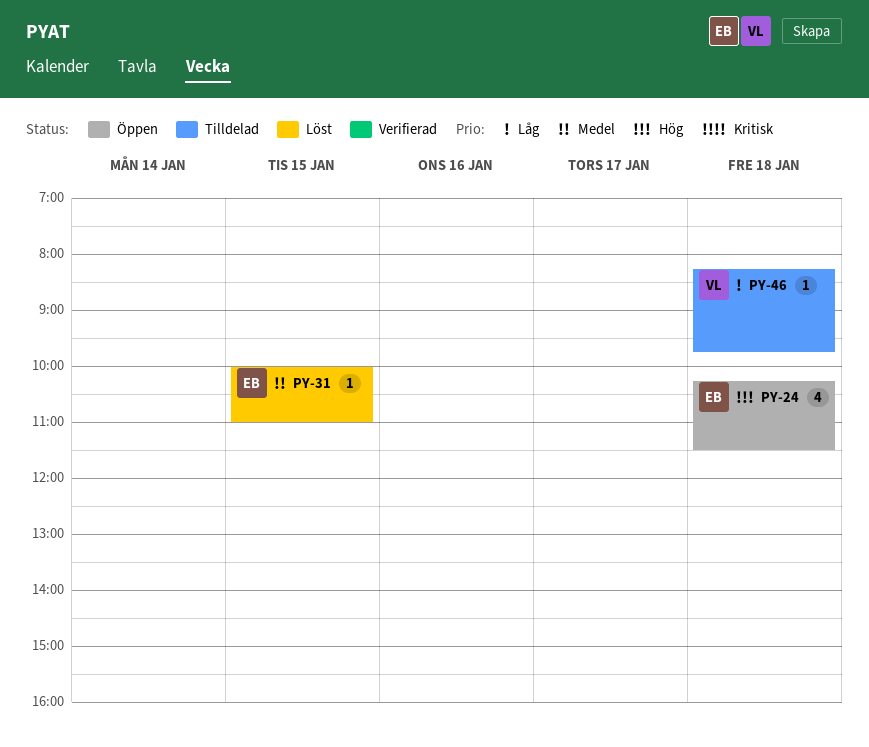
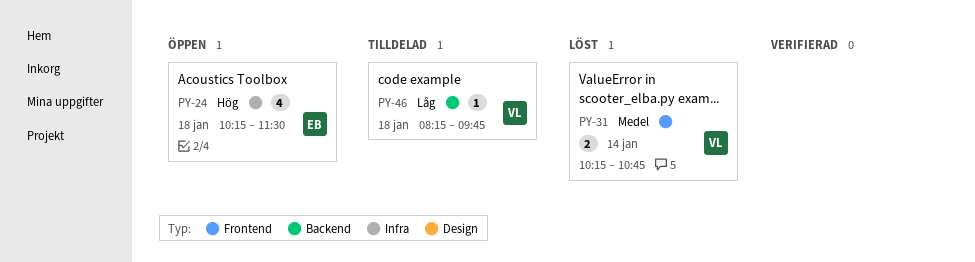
PY-31, owner: EB -> VL
PY-31, estimate: 1 -> 2
PY-31, day: Jan 15 -> Jan 14
PY-31, begins: 10:00 -> 10:15
PY-31, ends: 11:00 -> 10:45

